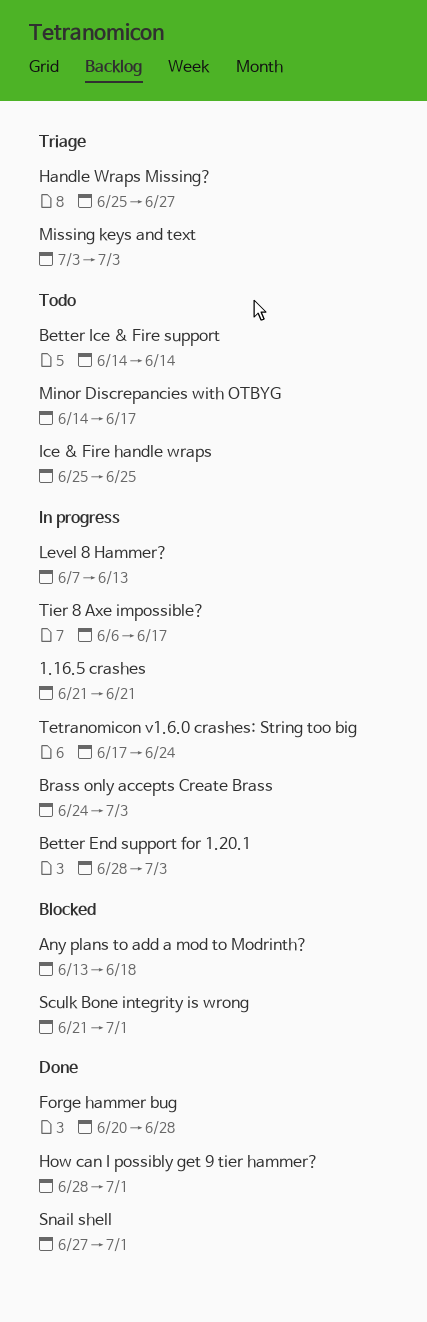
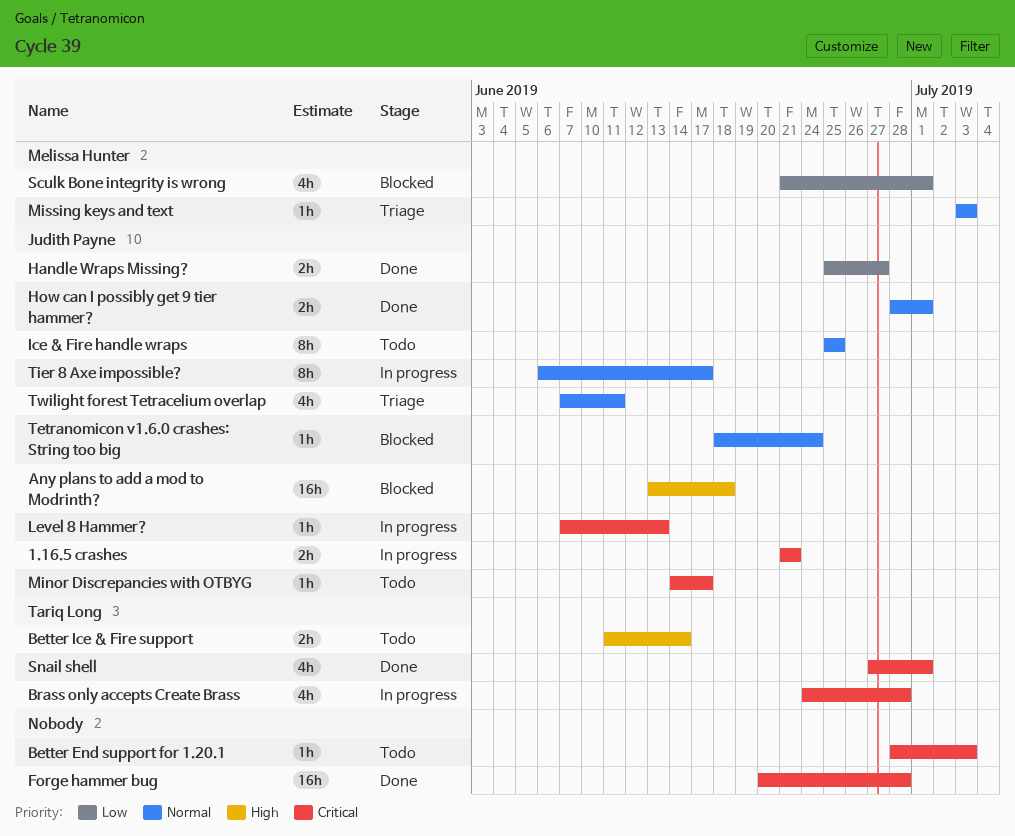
Better End support for 1.20.1, status: In progress -> Todo
Better Ice & Fire support, start: Jun 14 -> Jun 11
Brass only accepts Create Brass, due: Jul 3 -> Jun 28
Handle Wraps Missing?, status: Triage -> Done
Tetranomicon v1.6.0 crashes: String too big, status: In progress -> Blocked
Tetranomicon v1.6.0 crashes: String too big, start: Jun 17 -> Jun 18
Twilight forest Tetracelium overlap: none -> present

